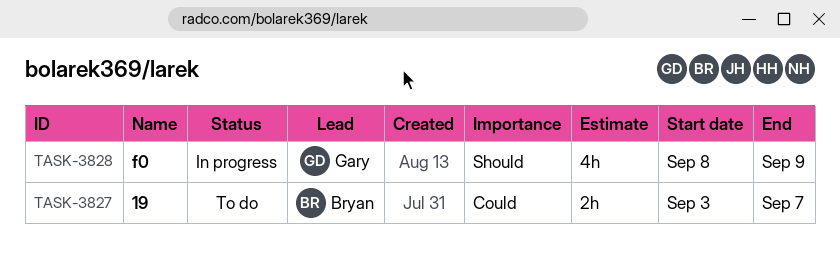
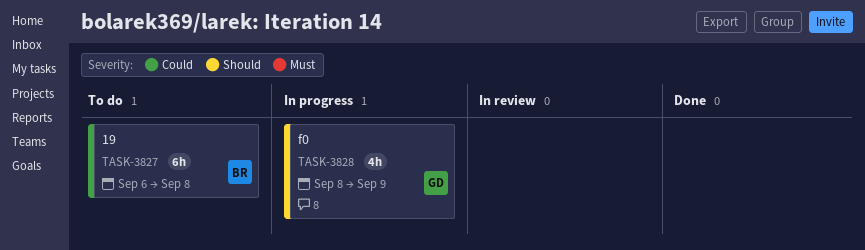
TASK-3827, estimate: 2h -> 6h
TASK-3827, start: Sep 3 -> Sep 6
TASK-3827, due: Sep 7 -> Sep 8

